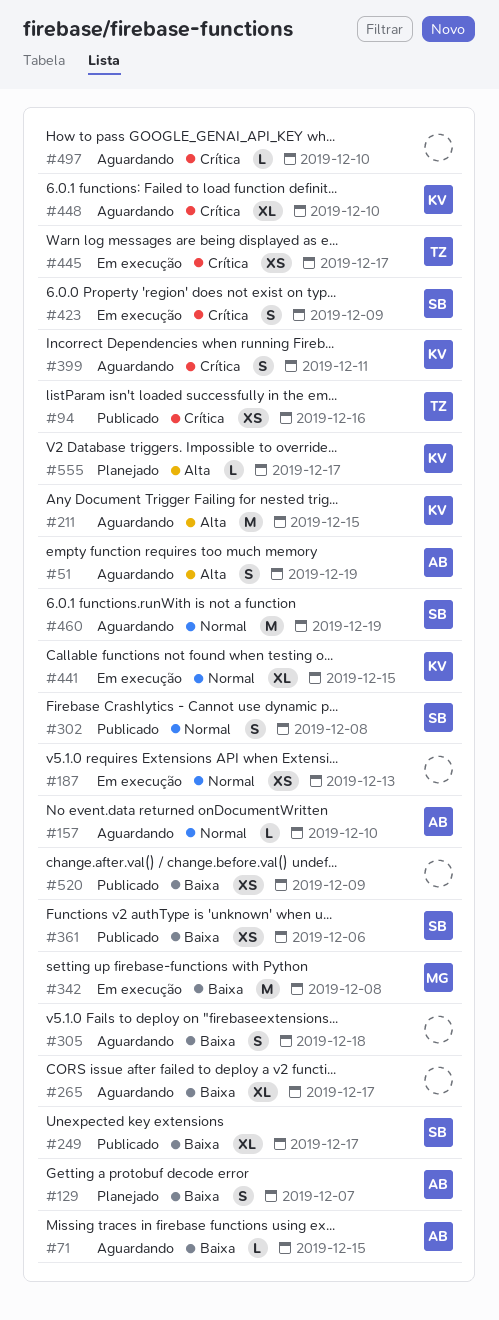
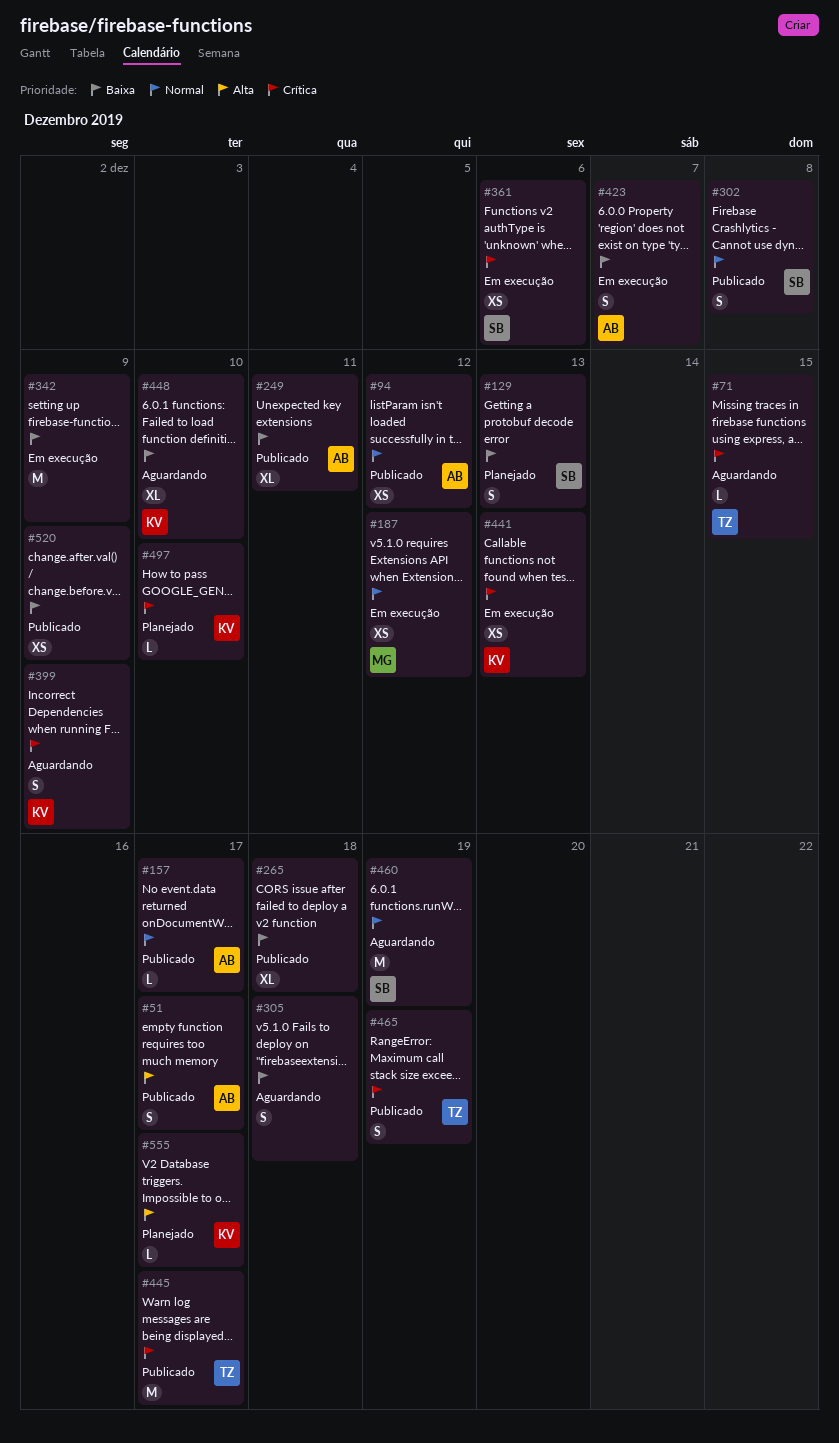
#51, status: Aguardando -> Publicado
#51, due: Dec 19 -> Dec 17
#71, owner: AB -> TZ
#71, priority: Baixa -> Crítica
#94, owner: TZ -> AB
#94, priority: Crítica -> Normal
#94, due: Dec 16 -> Dec 12
#129, owner: AB -> SB
#129, due: Dec 7 -> Dec 13
#157, status: Aguardando -> Publicado
#157, due: Dec 10 -> Dec 17
#187, owner: none -> MG
#187, due: Dec 13 -> Dec 12
#211: present -> none
#249, owner: SB -> AB
#249, due: Dec 17 -> Dec 11
#265, status: Aguardando -> Publicado
#265, due: Dec 17 -> Dec 18
#342, owner: MG -> none
#342, due: Dec 8 -> Dec 9
#361, status: Publicado -> Em execução
#361, priority: Baixa -> Crítica
#399, due: Dec 11 -> Dec 9
#423, owner: SB -> AB
#423, priority: Crítica -> Baixa
#423, due: Dec 9 -> Dec 7
#441, priority: Normal -> Crítica
#441, estimate: XL -> XS
#441, due: Dec 15 -> Dec 13
#445, status: Em execução -> Publicado
#445, estimate: XS -> M
#448, priority: Crítica -> Baixa
#465: none -> present
#497, status: Aguardando -> Planejado
#497, owner: none -> KV

